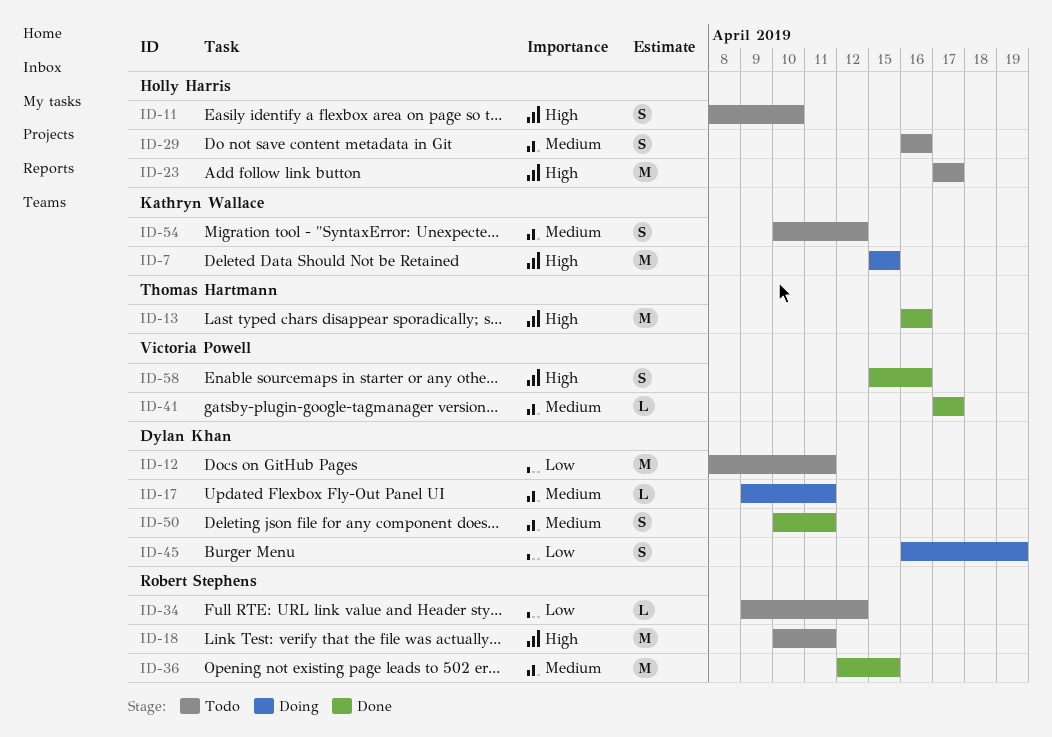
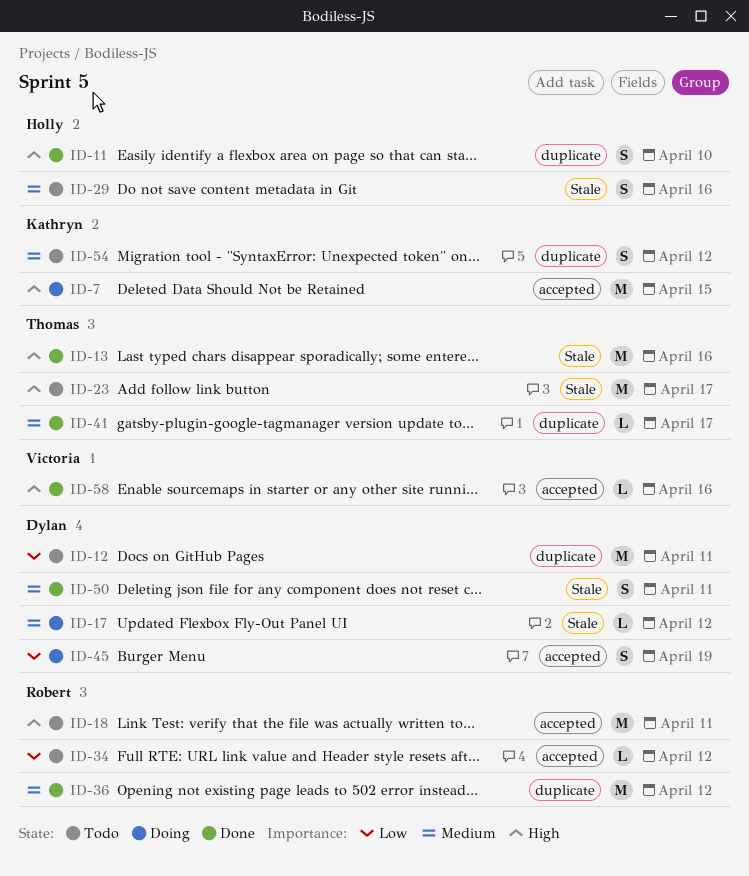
ID-11, status: Todo -> Done
ID-17, due: Apr 11 -> Apr 12
ID-23, owner: Holly Harris -> Thomas Hartmann
ID-36, due: Apr 15 -> Apr 12
ID-41, owner: Victoria Powell -> Thomas Hartmann
ID-58, estimate: S -> L

